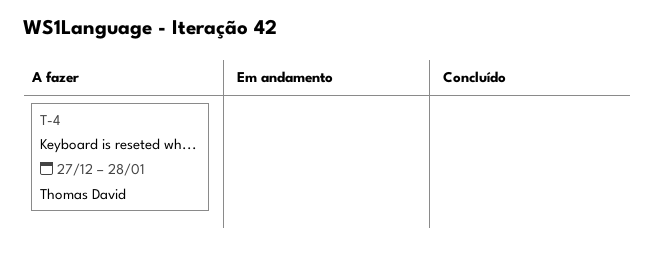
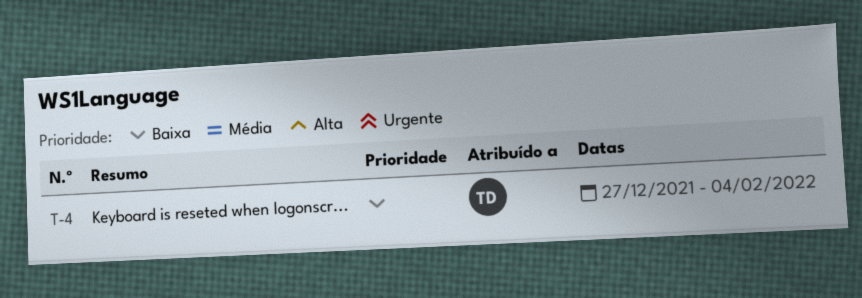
T-4, due: Jan 28 -> Feb 4

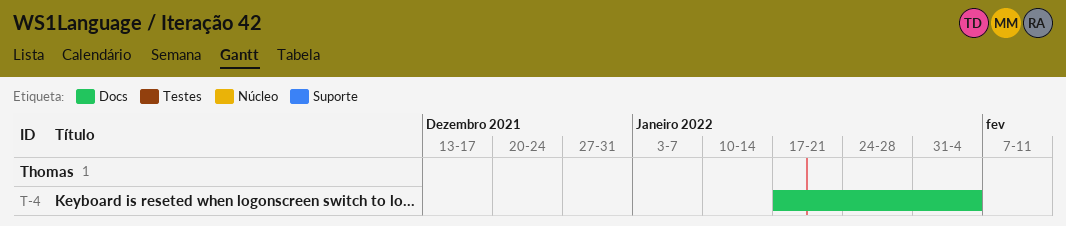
T-4, start: Dec 27 -> Jan 17

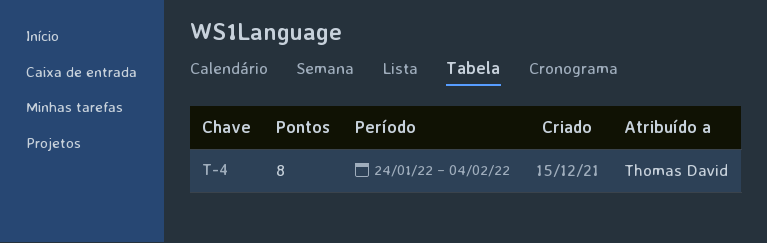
T-4, start: Jan 17 -> Jan 24

